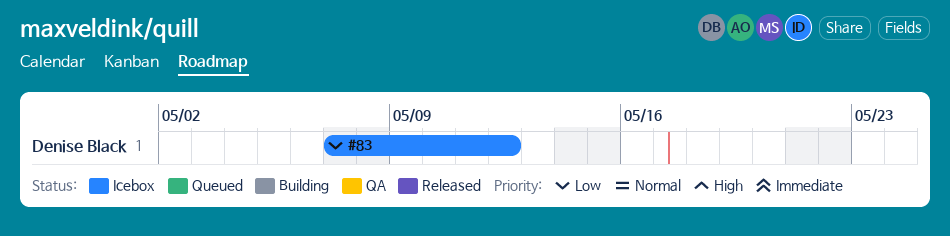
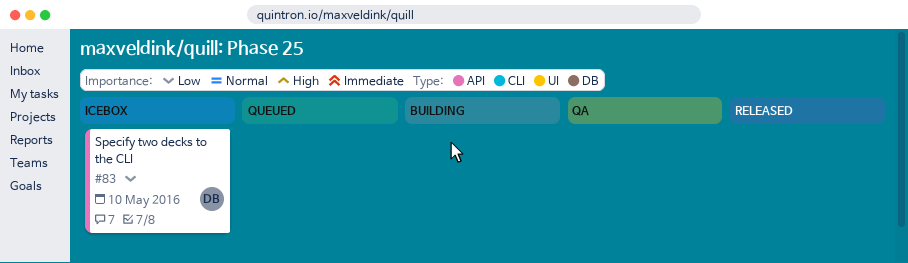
#83, due: May 12 -> May 10

